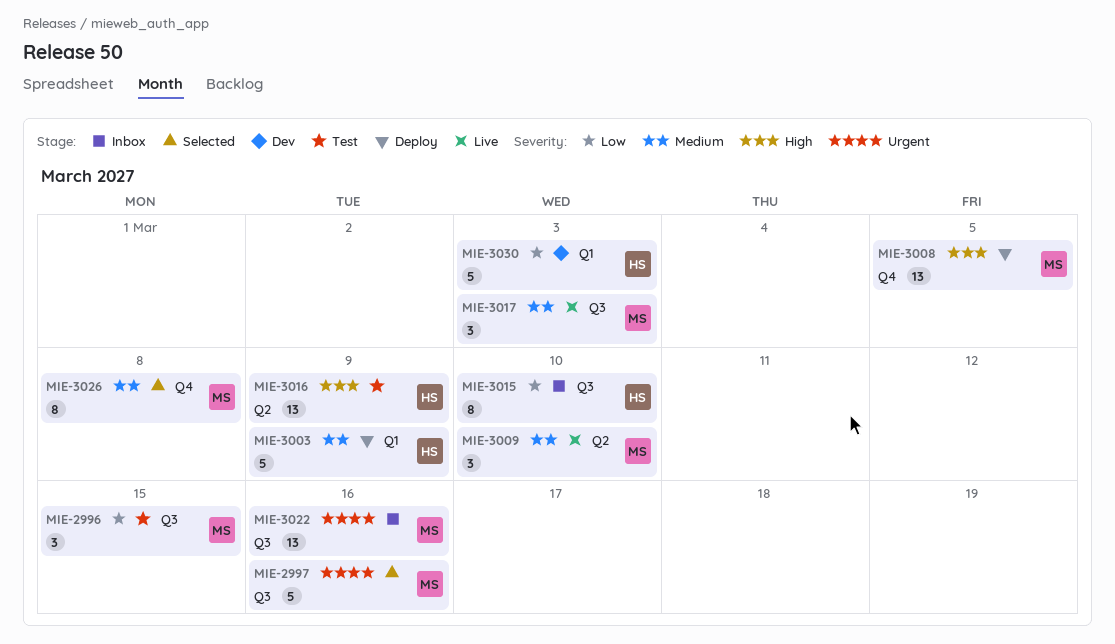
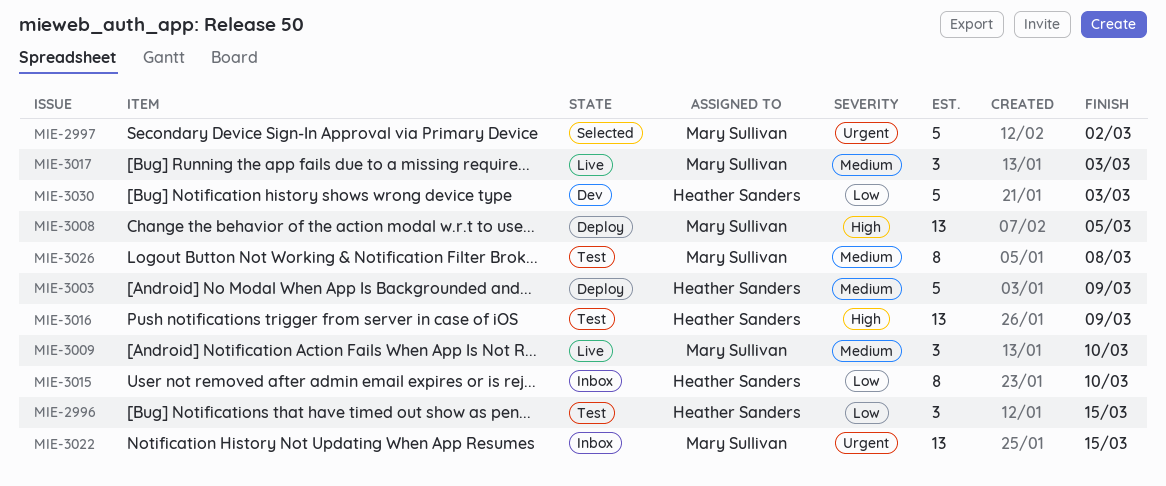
MIE-2996, owner: Mary Sullivan -> Heather Sanders
MIE-2997, due: Mar 16 -> Mar 2
MIE-3022, due: Mar 16 -> Mar 15
MIE-3026, status: Selected -> Test

